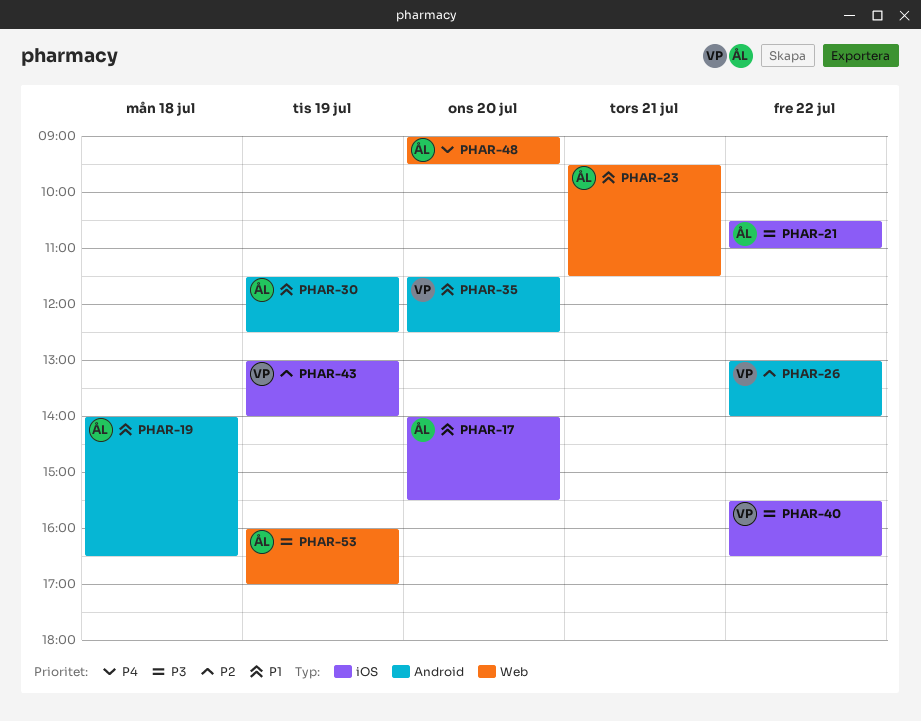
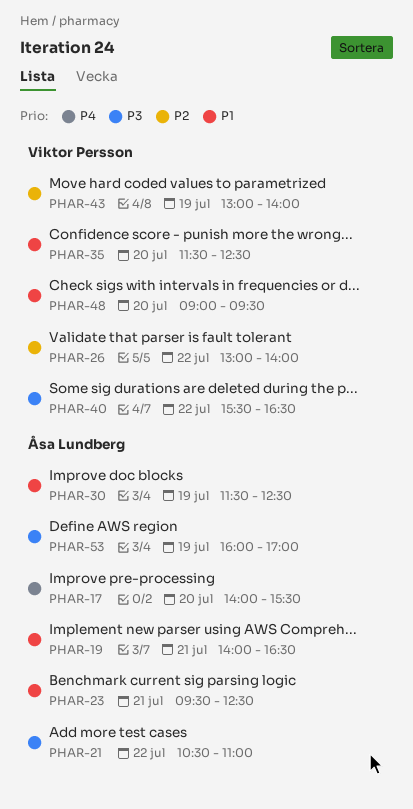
PHAR-17, priority: P1 -> P4
PHAR-19, day: Jul 18 -> Jul 21
PHAR-23, ends: 11:30 -> 12:30
PHAR-48, owner: Åsa Lundberg -> Viktor Persson
PHAR-48, priority: P4 -> P1

